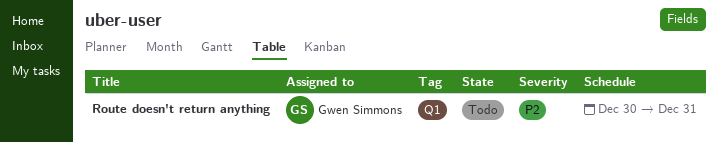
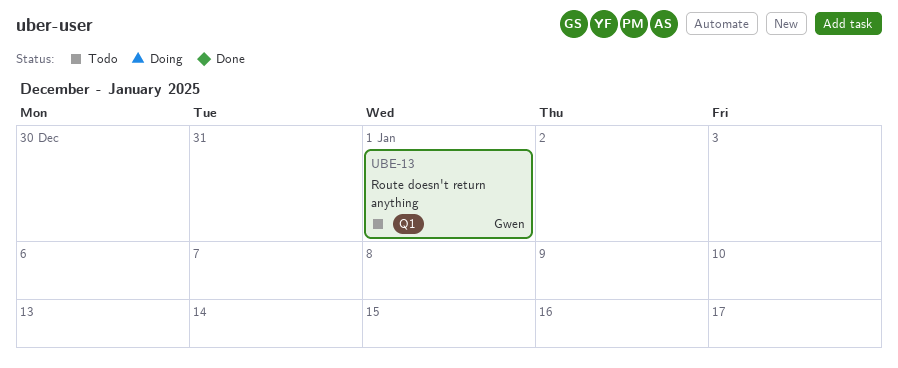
Route doesn't return anything, due: Dec 31 -> Jan 1

